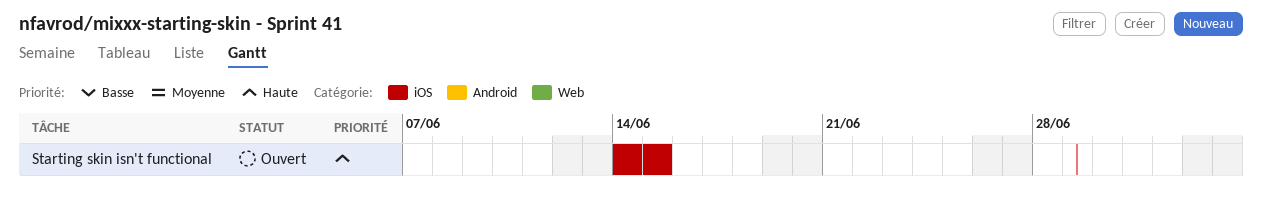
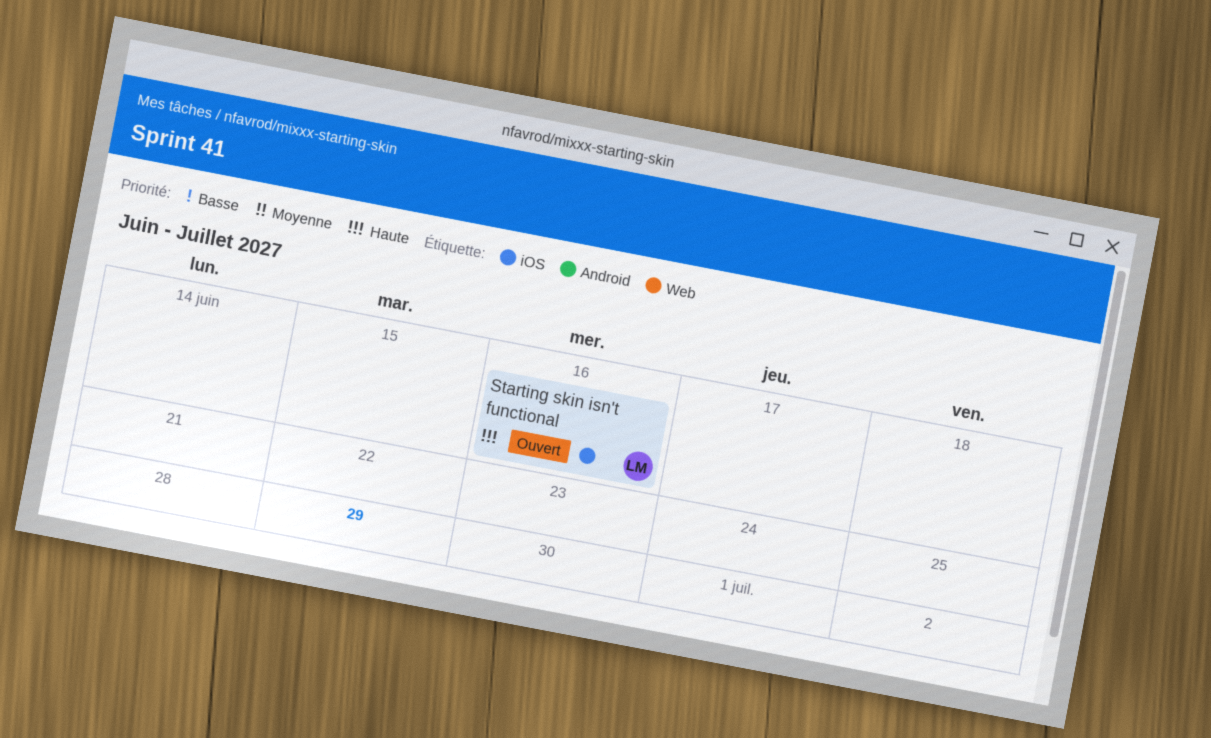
Starting skin isn't functional, due: Jun 15 -> Jun 16

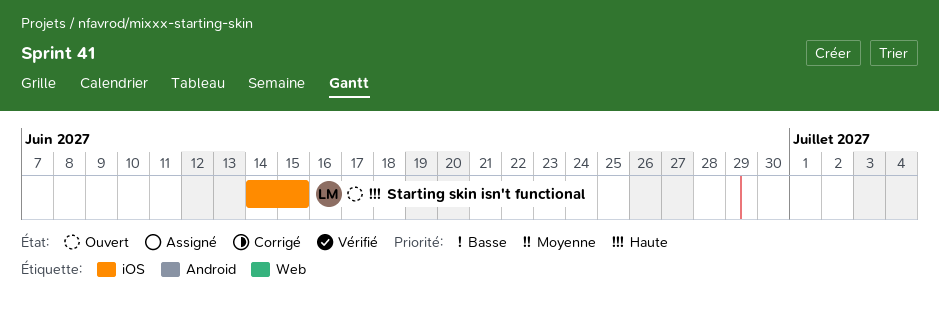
Starting skin isn't functional, due: Jun 16 -> Jun 15

